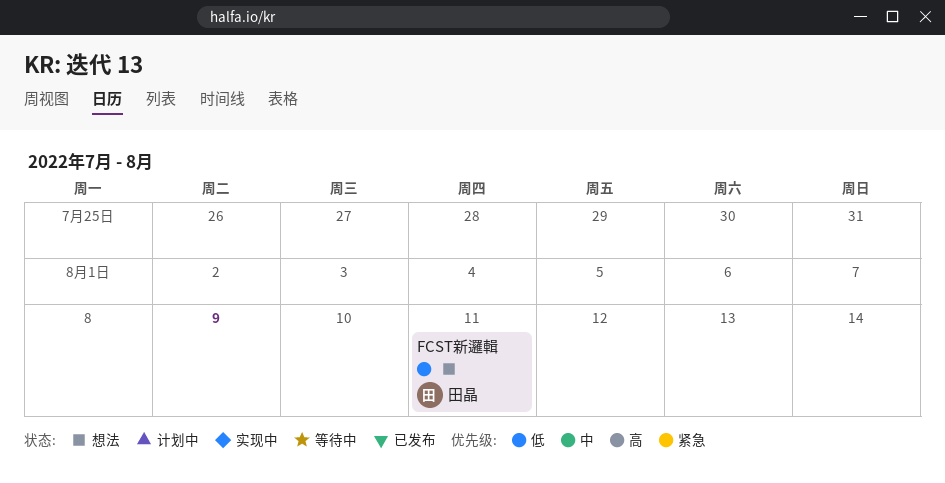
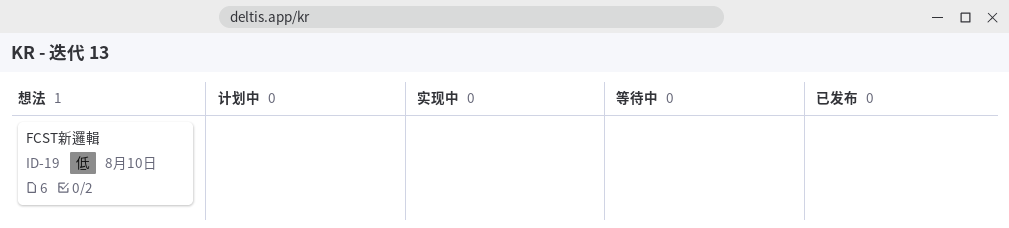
FCST新邏輯, due: Aug 11 -> Aug 10

